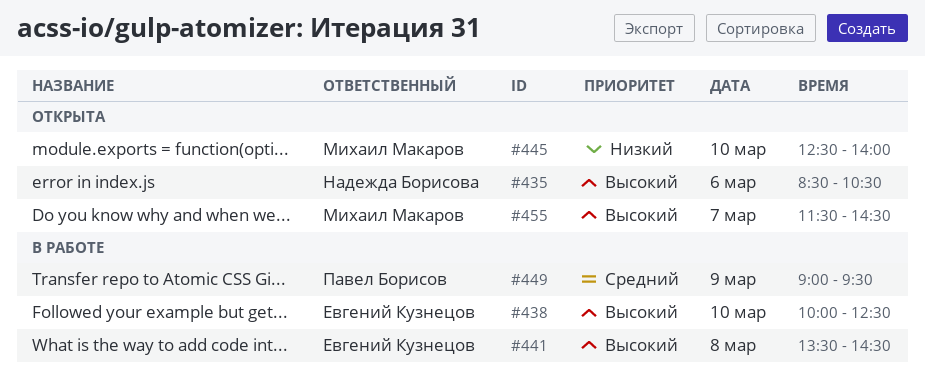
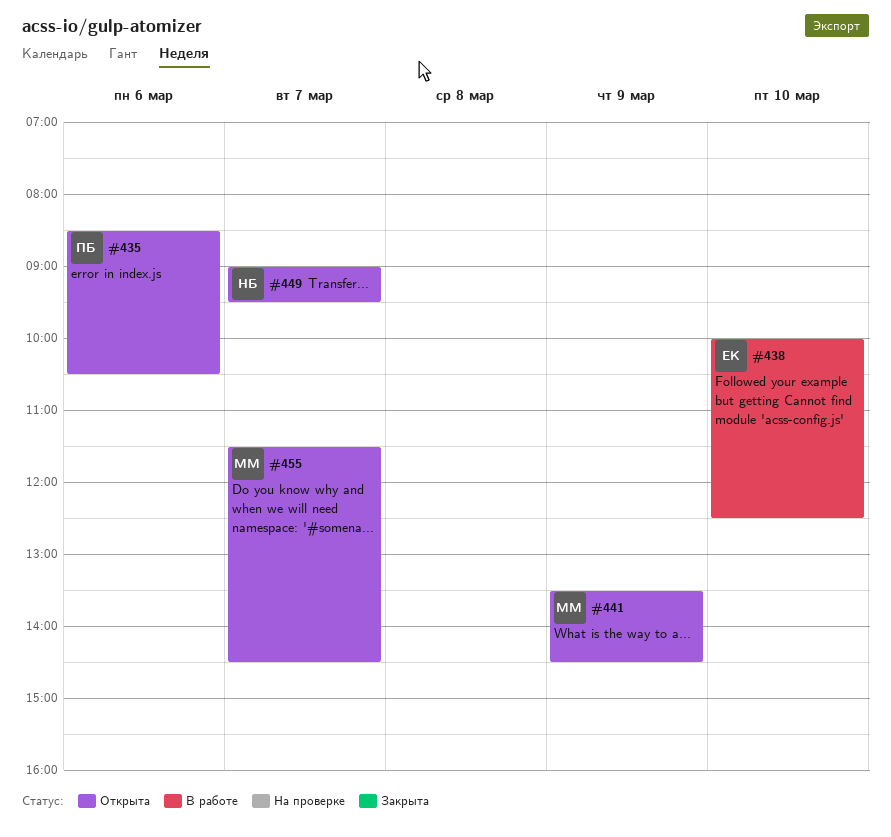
#435, owner: Надежда Борисова -> Павел Борисов
#441, status: В работе -> Открыта
#441, owner: Евгений Кузнецов -> Михаил Макаров
#441, day: Mar 8 -> Mar 9
#445: present -> none
#449, status: В работе -> Открыта
#449, owner: Павел Борисов -> Надежда Борисова
#449, day: Mar 9 -> Mar 7

